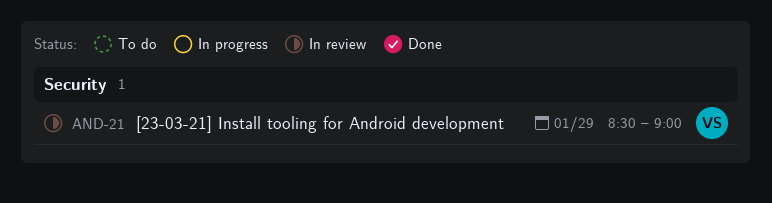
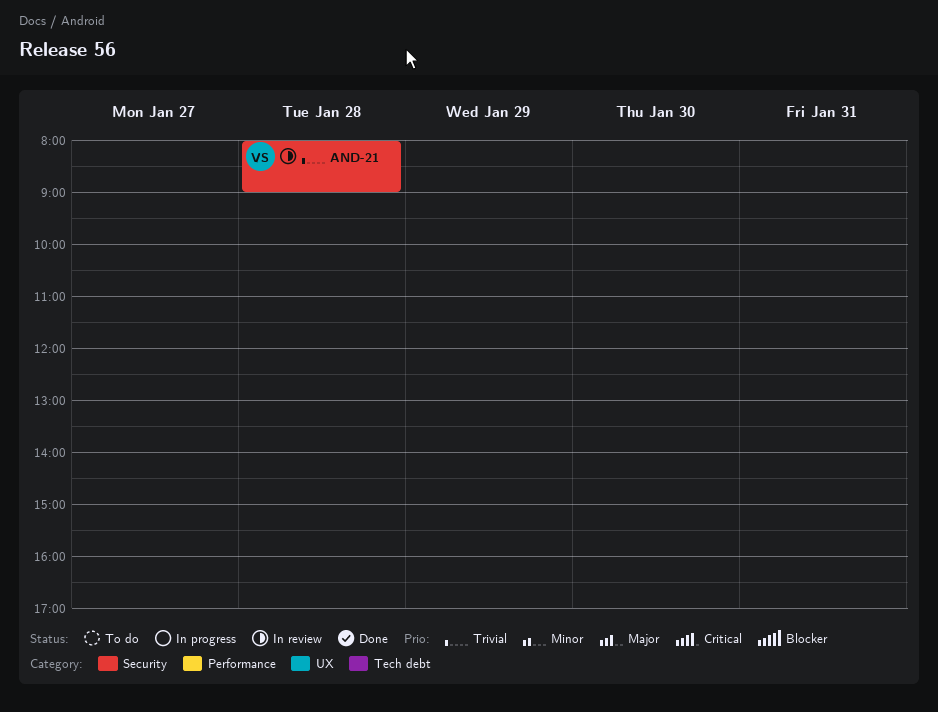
AND-21, day: Jan 29 -> Jan 28
AND-21, begins: 08:30 -> 08:00

